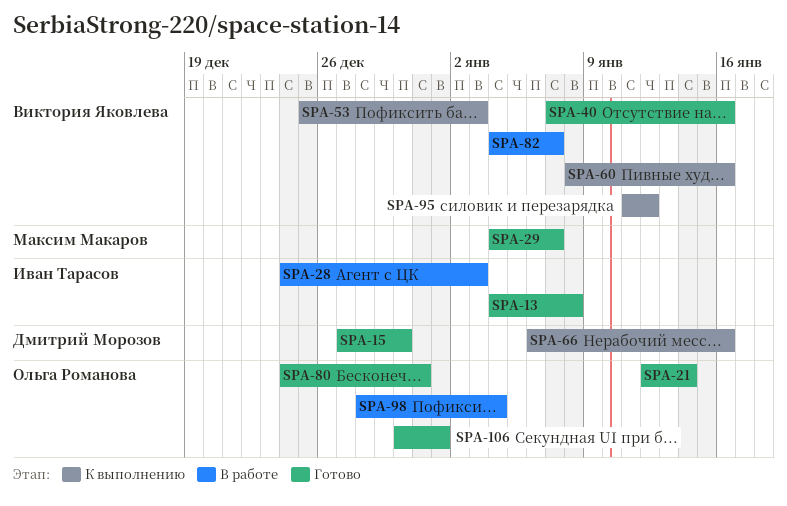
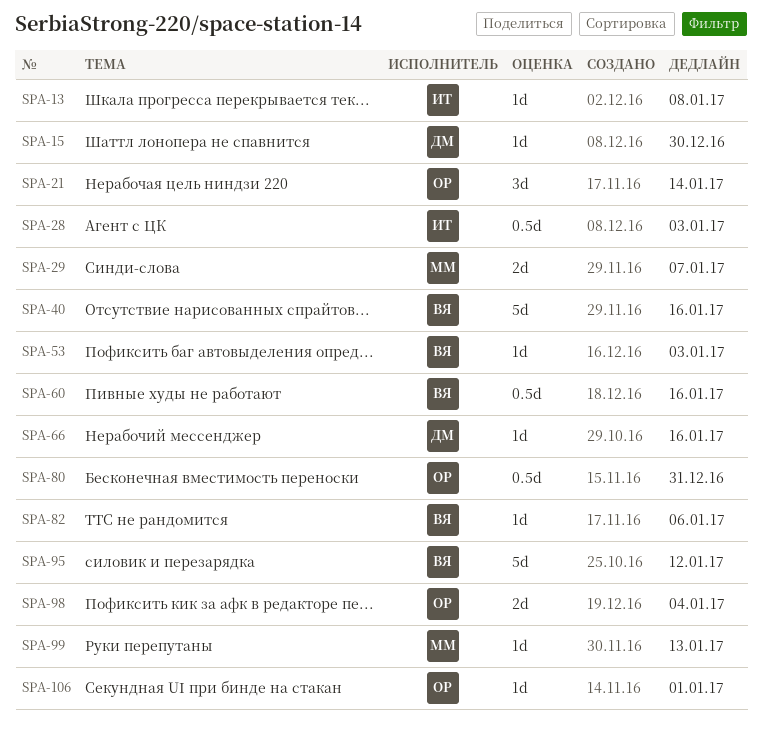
SPA-82, due: Jan 7 -> Jan 6
SPA-99: none -> present

